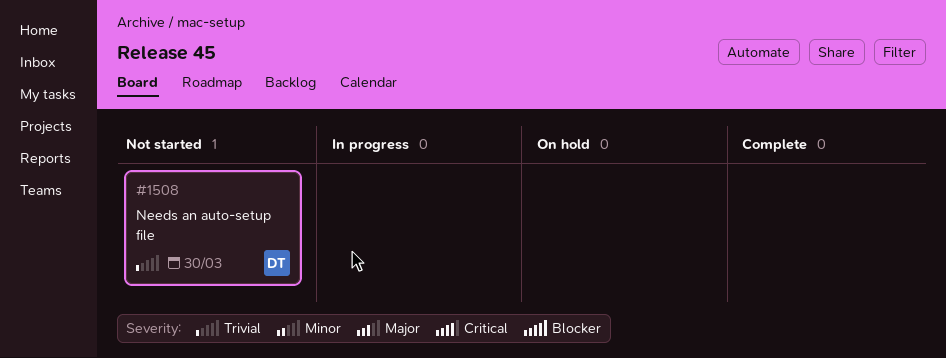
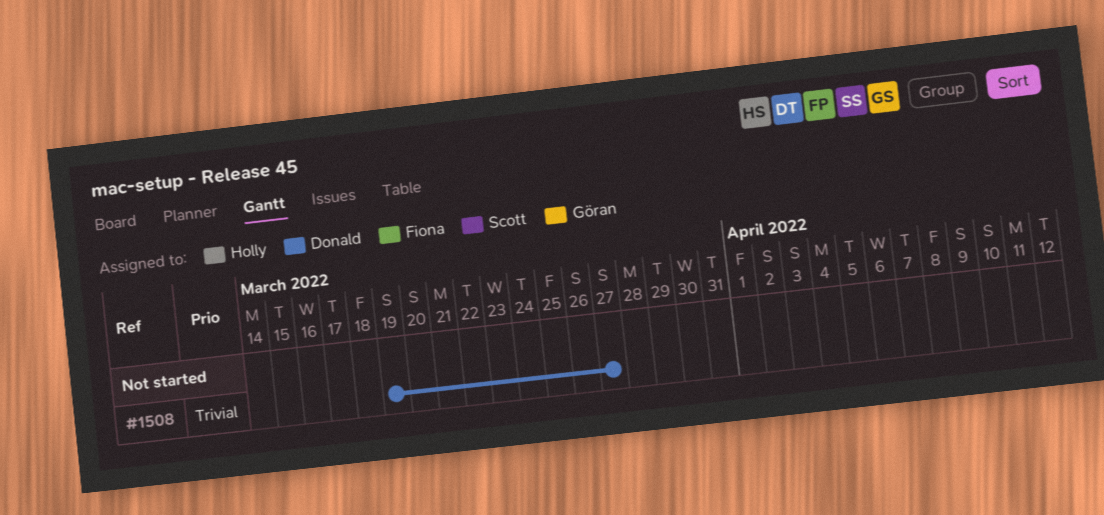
#1508, due: Mar 30 -> Mar 27

